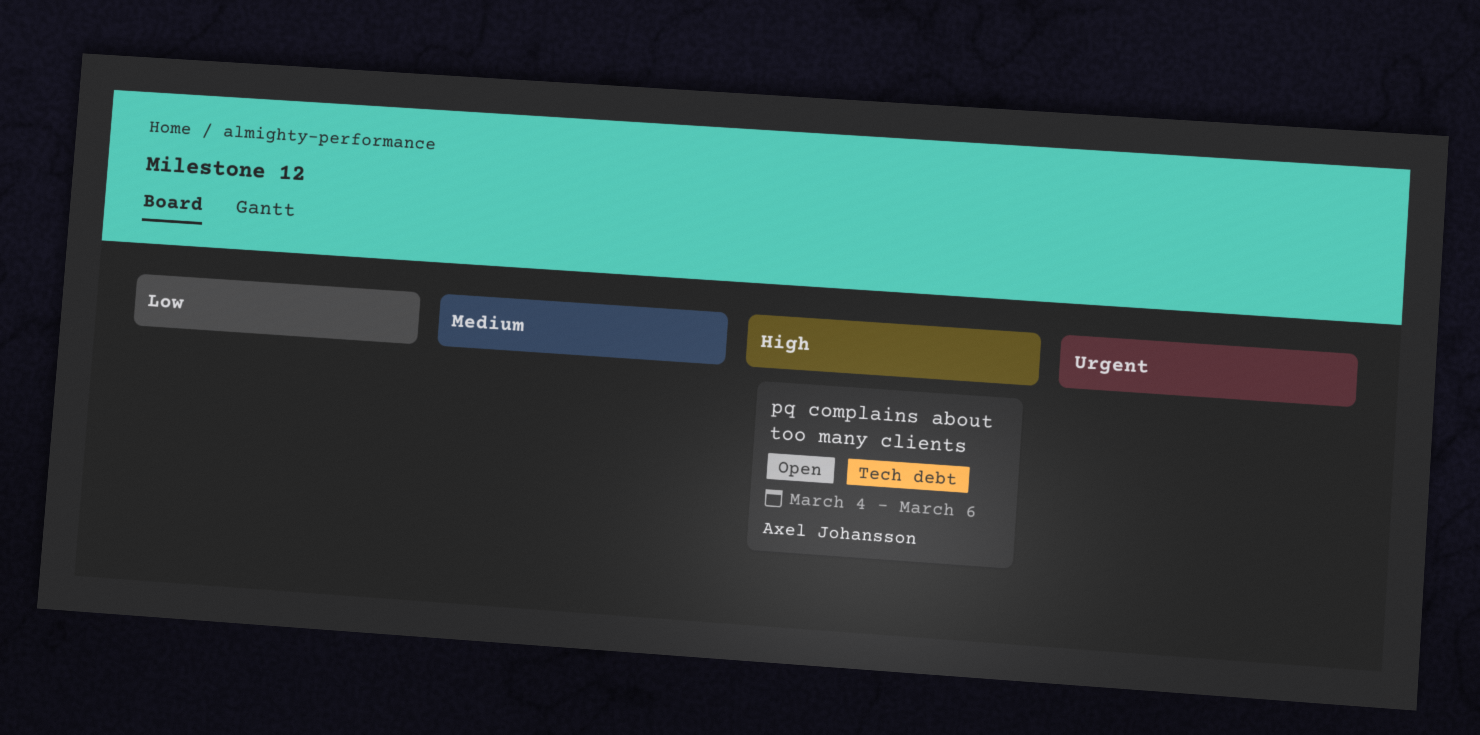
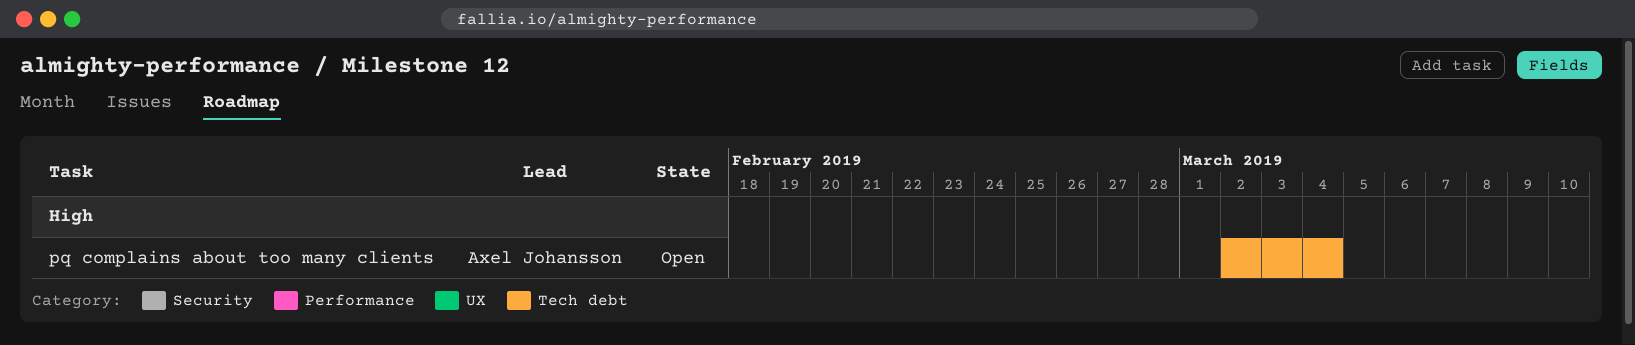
pq complains about too many clients, start: Mar 4 -> Mar 2
pq complains about too many clients, due: Mar 6 -> Mar 4

